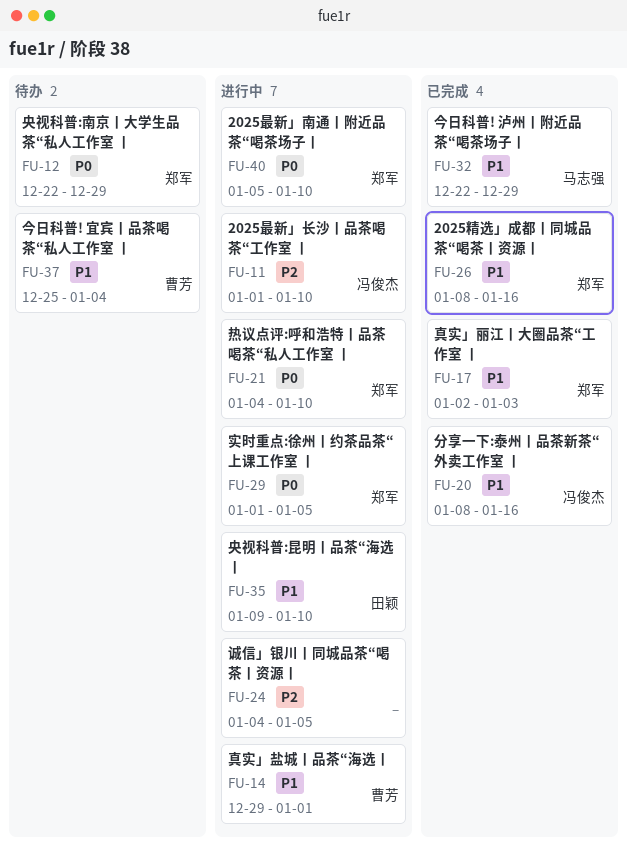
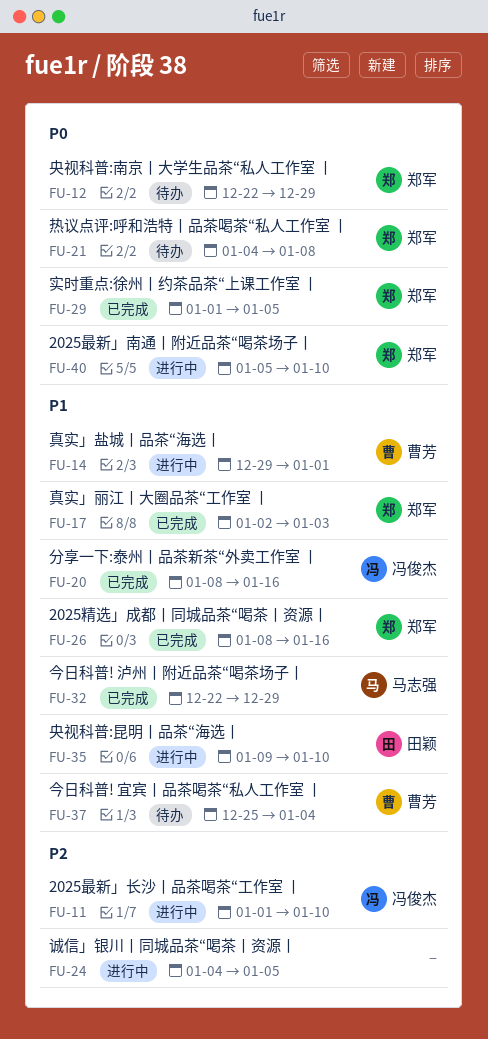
FU-21, status: 进行中 -> 待办
FU-21, due: Jan 10 -> Jan 8
FU-29, status: 进行中 -> 已完成

